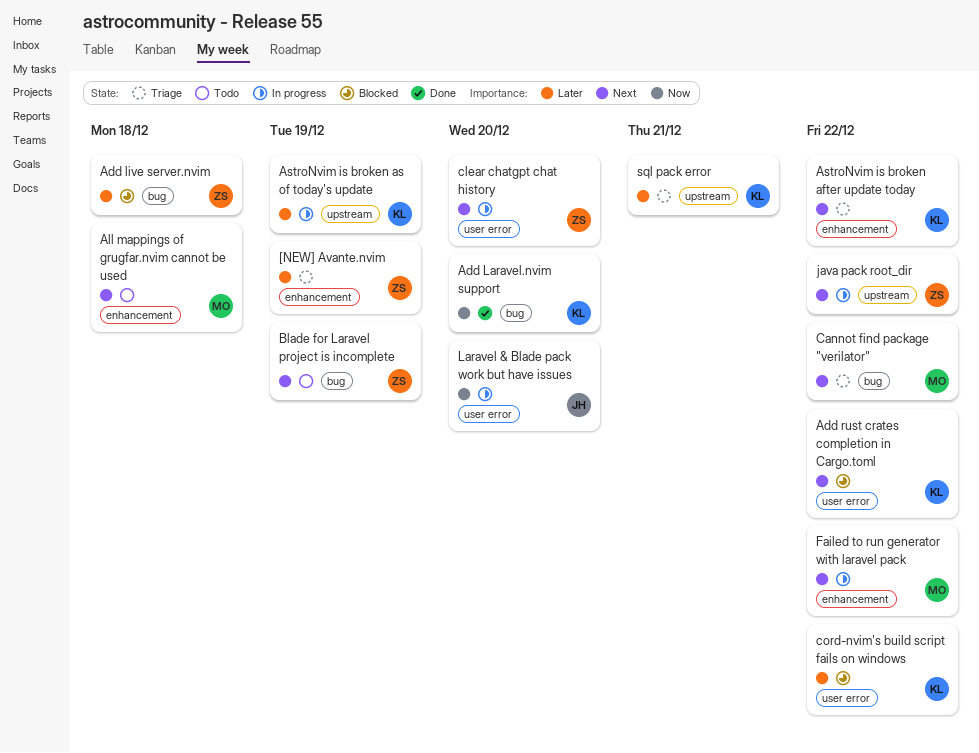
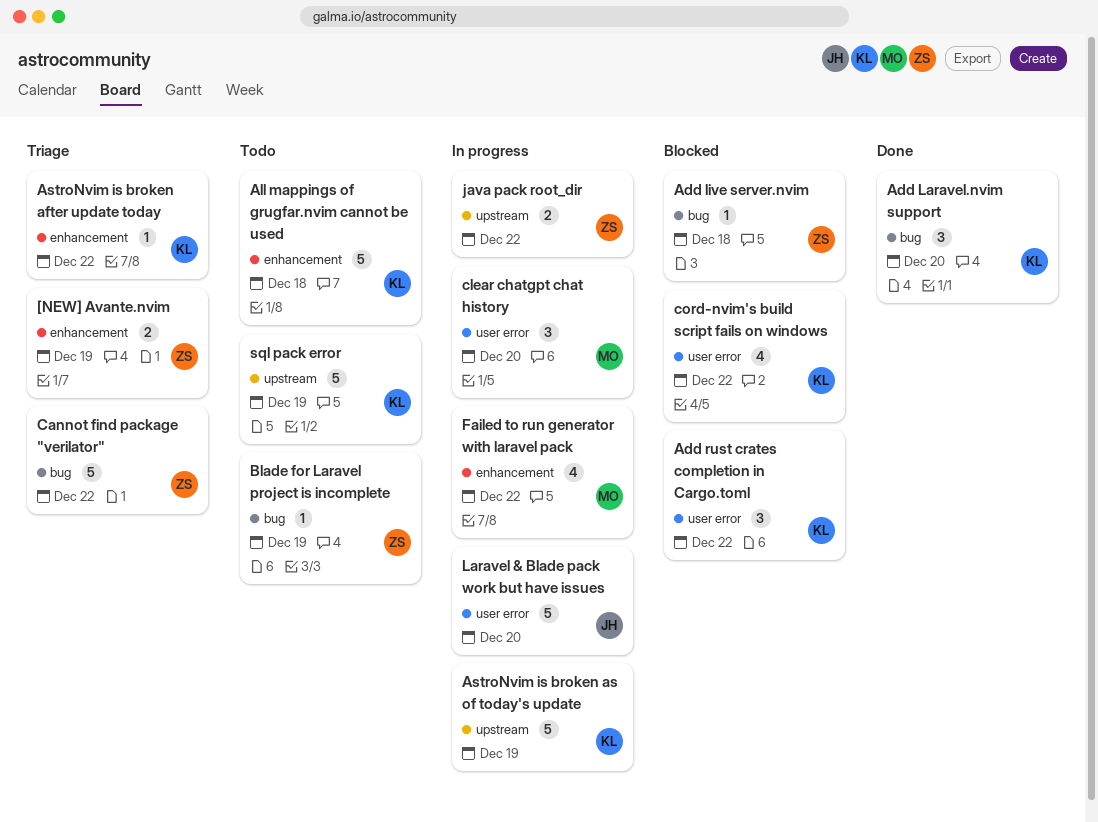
All mappings of grugfar.nvim cannot be used, owner: MO -> KL
Cannot find package "verilator", owner: MO -> ZS
clear chatgpt chat history, owner: ZS -> MO
sql pack error, status: Triage -> Todo
sql pack error, due: Dec 21 -> Dec 19

